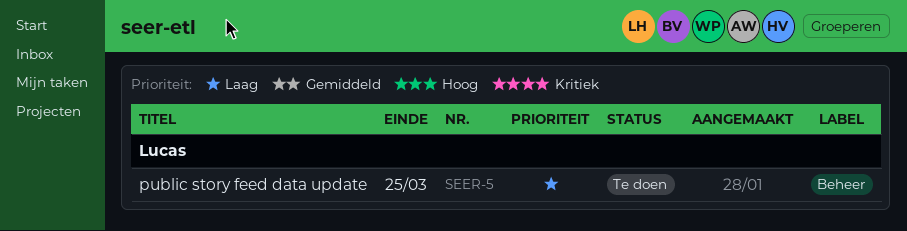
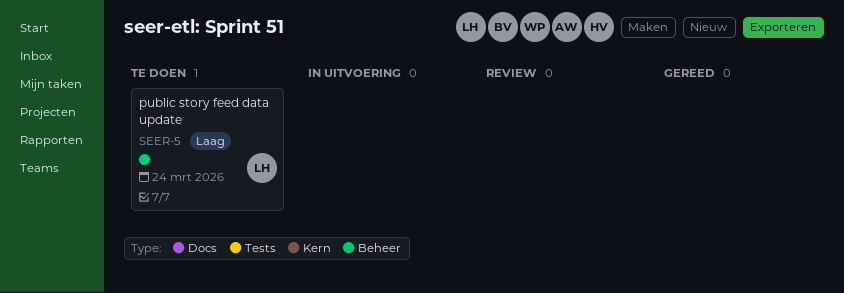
SEER-5, due: Mar 25 -> Mar 24

